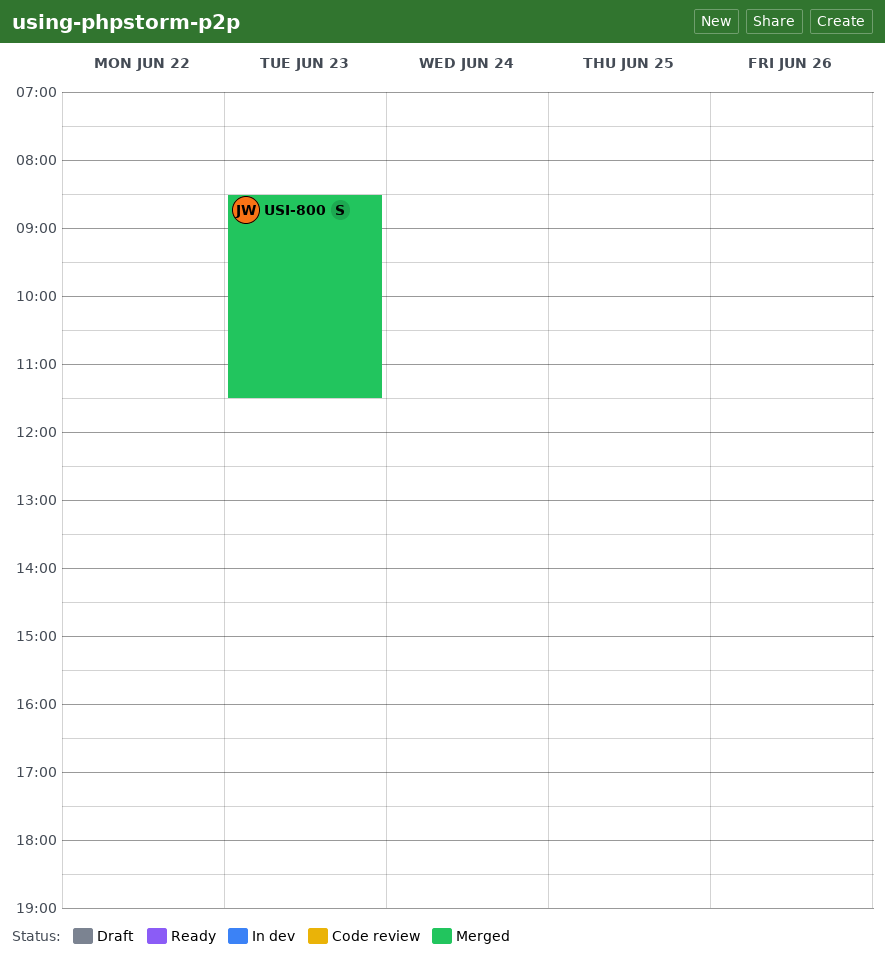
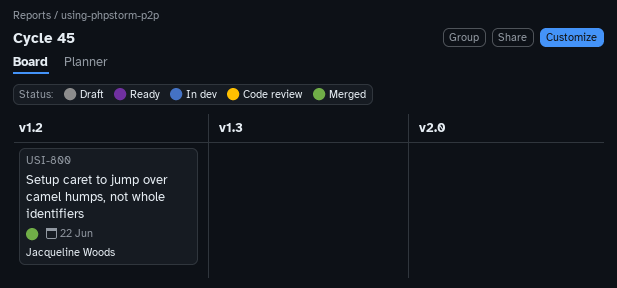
USI-800, day: Jun 23 -> Jun 22

